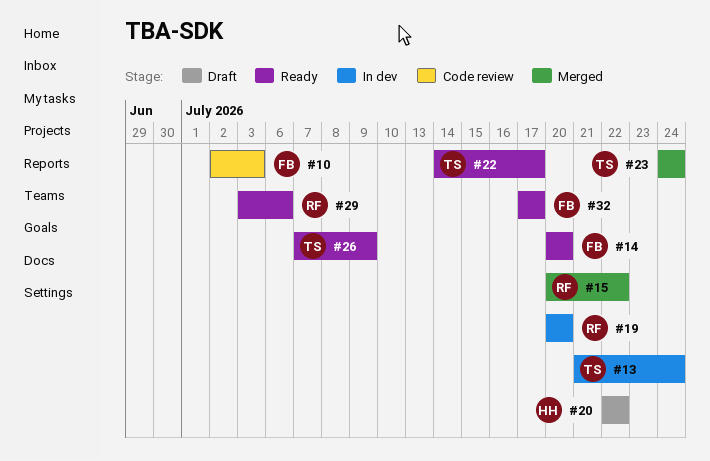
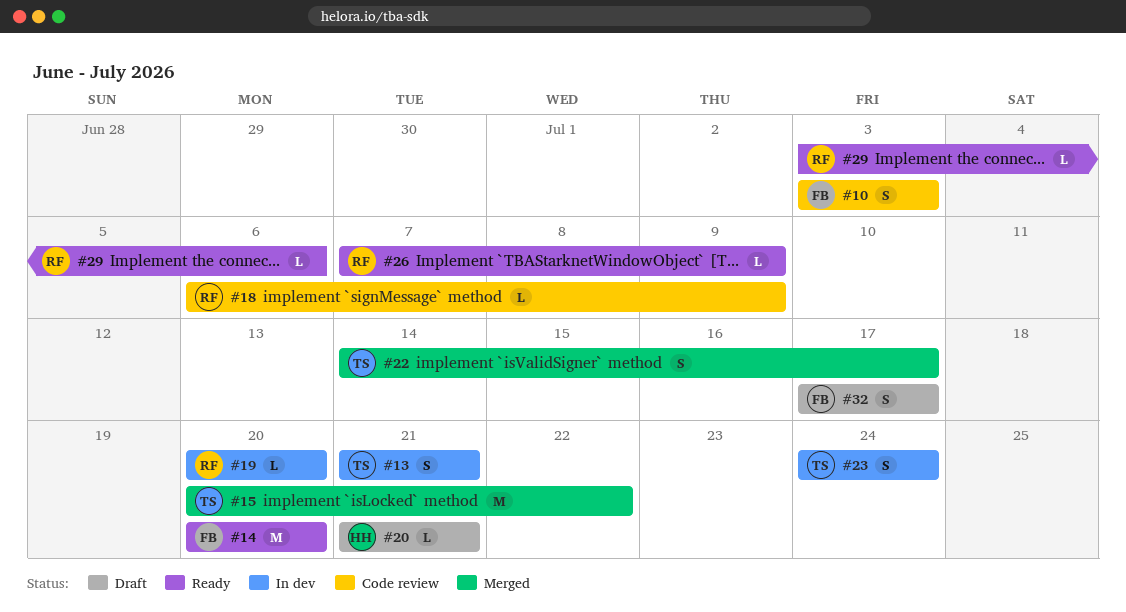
#10, start: Jul 2 -> Jul 3
#13, due: Jul 24 -> Jul 21
#15, owner: RF -> TS
#18: none -> present
#20, start: Jul 22 -> Jul 21
#20, due: Jul 22 -> Jul 21
#22, status: Ready -> Merged
#23, status: Merged -> In dev
#26, owner: TS -> RF
#32, status: Ready -> Draft

